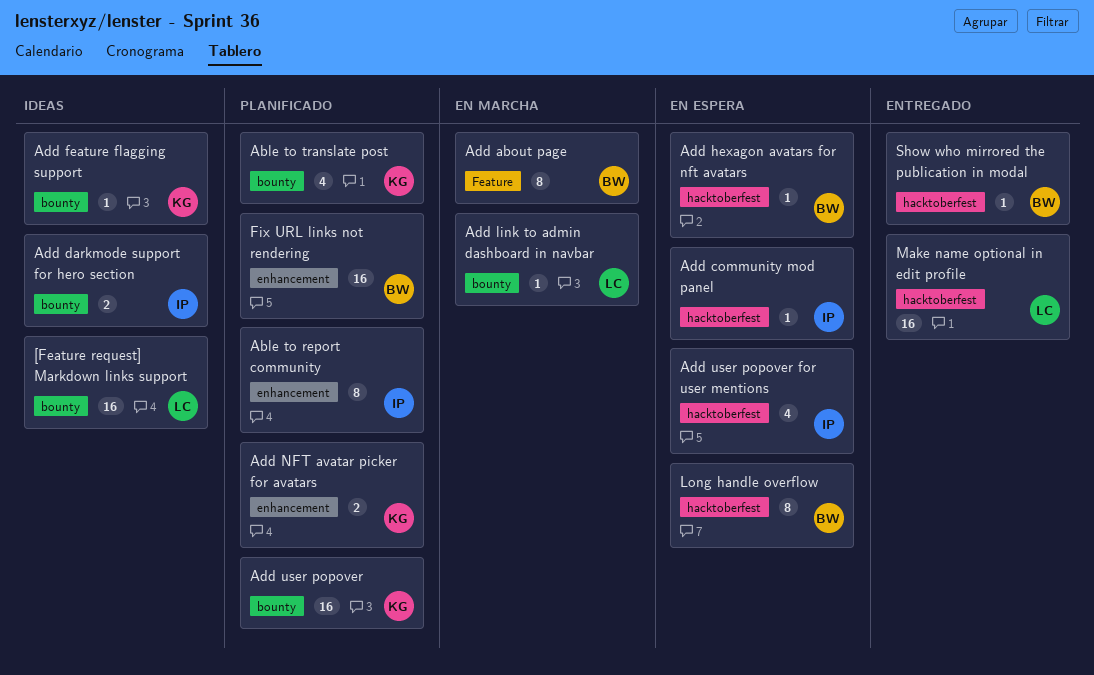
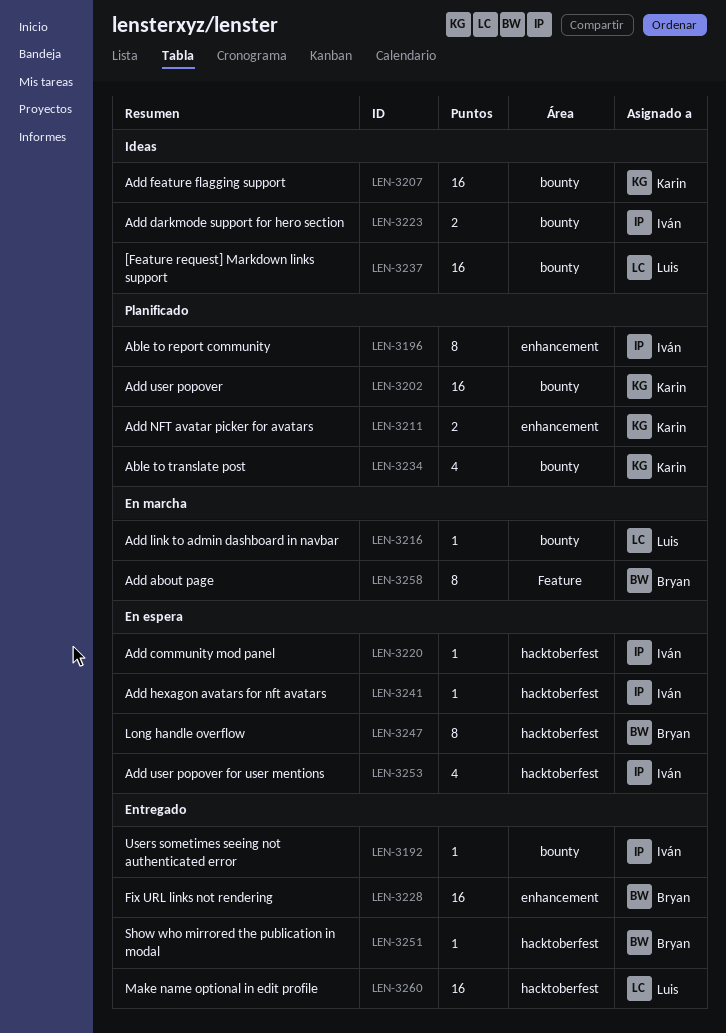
Add feature flagging support, estimate: 1 -> 16
Add hexagon avatars for nft avatars, owner: Bryan -> Iván
Fix URL links not rendering, status: Planificado -> Entregado
Users sometimes seeing not authenticated error: none -> present

